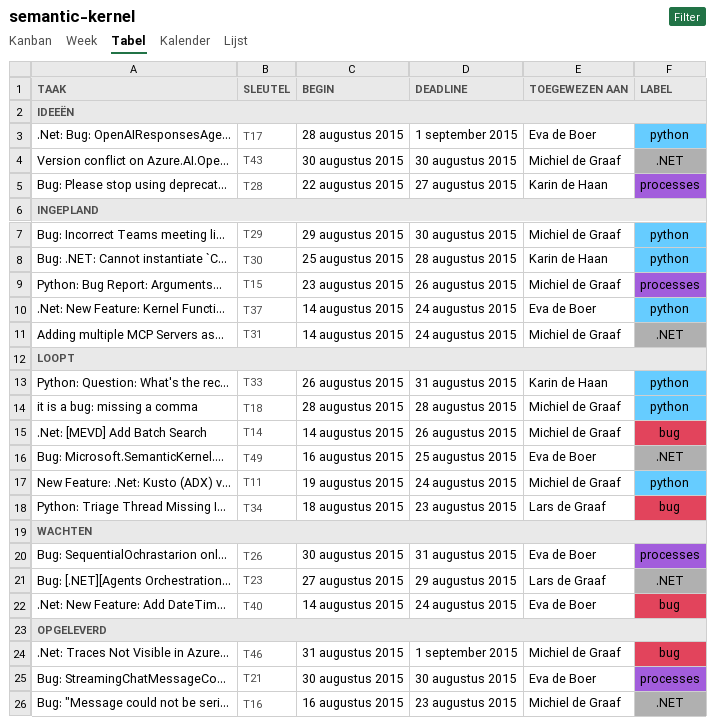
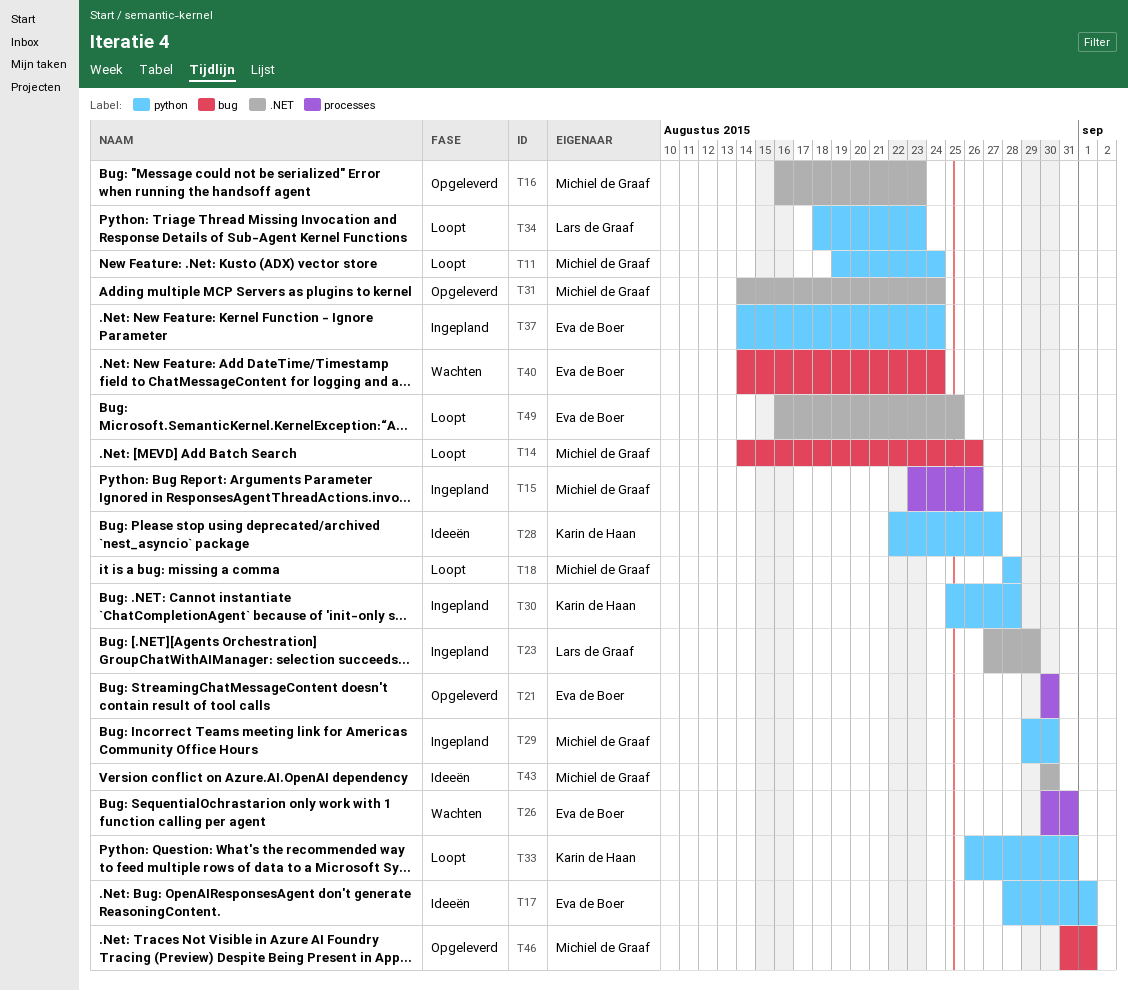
T23, status: Wachten -> Ingepland
T28, label: processes -> python
T31, status: Ingepland -> Opgeleverd
T34, label: bug -> python

